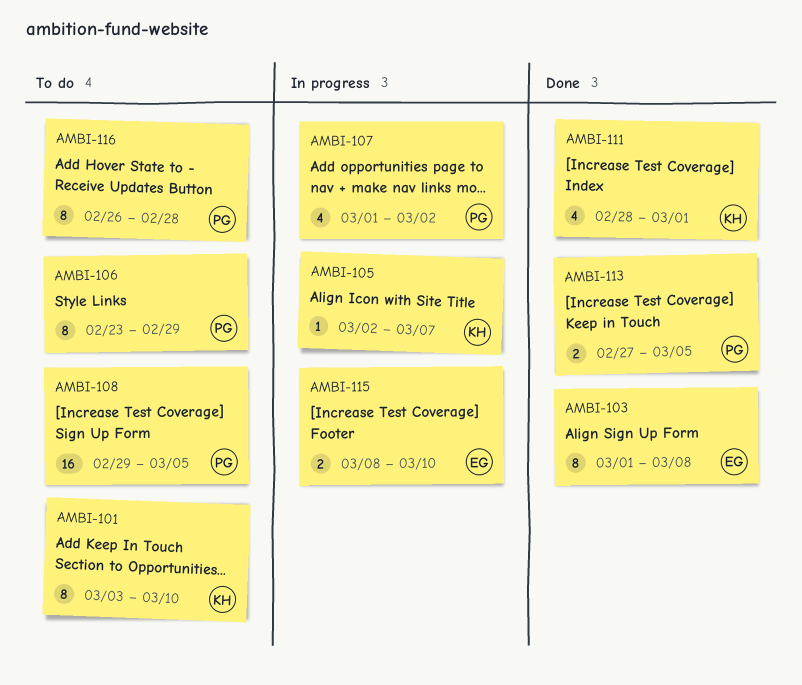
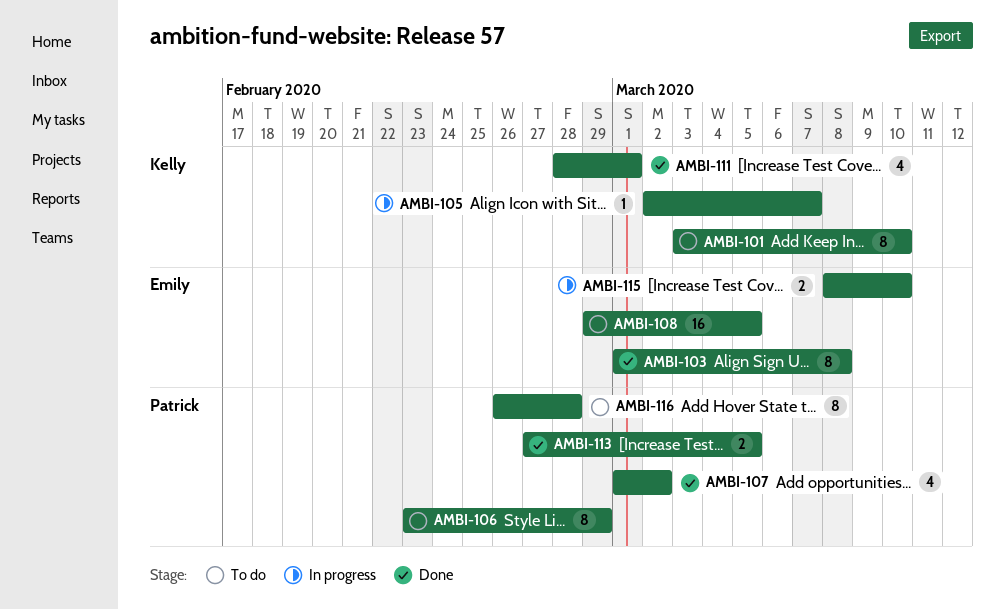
AMBI-107, status: In progress -> Done
AMBI-108, owner: Patrick -> Emily

